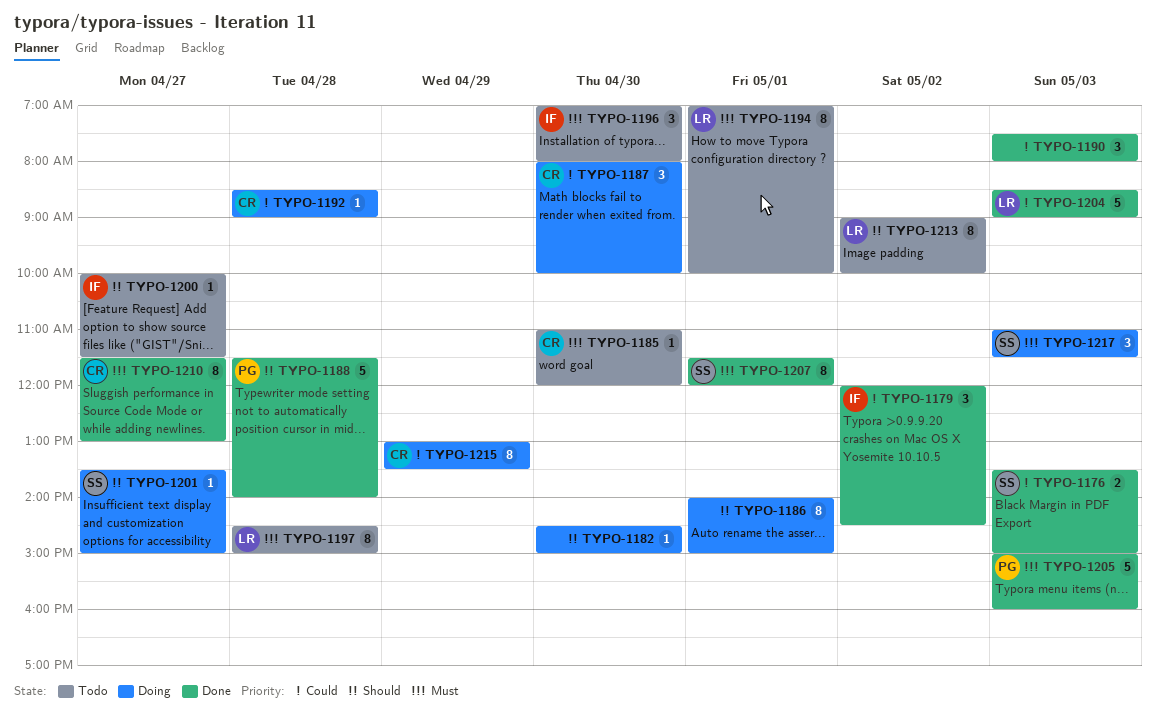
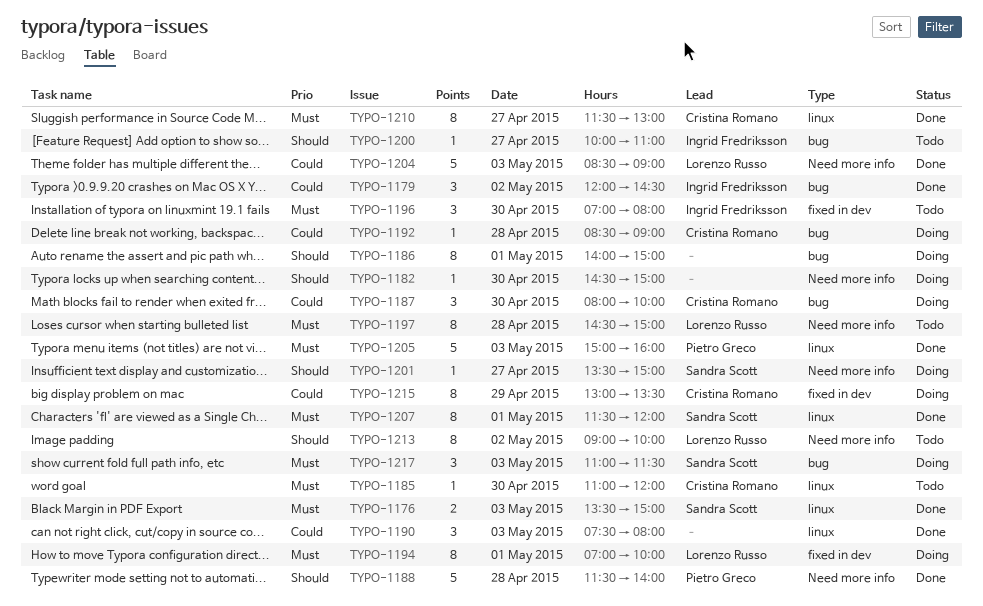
TYPO-1176, priority: Could -> Must
TYPO-1194, status: Todo -> Doing
TYPO-1200, ends: 11:30 -> 11:00

